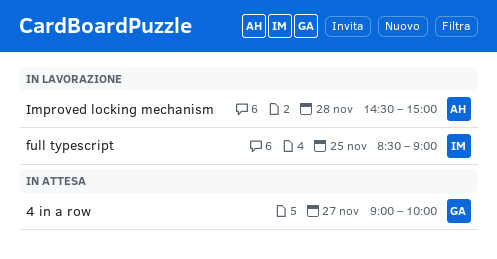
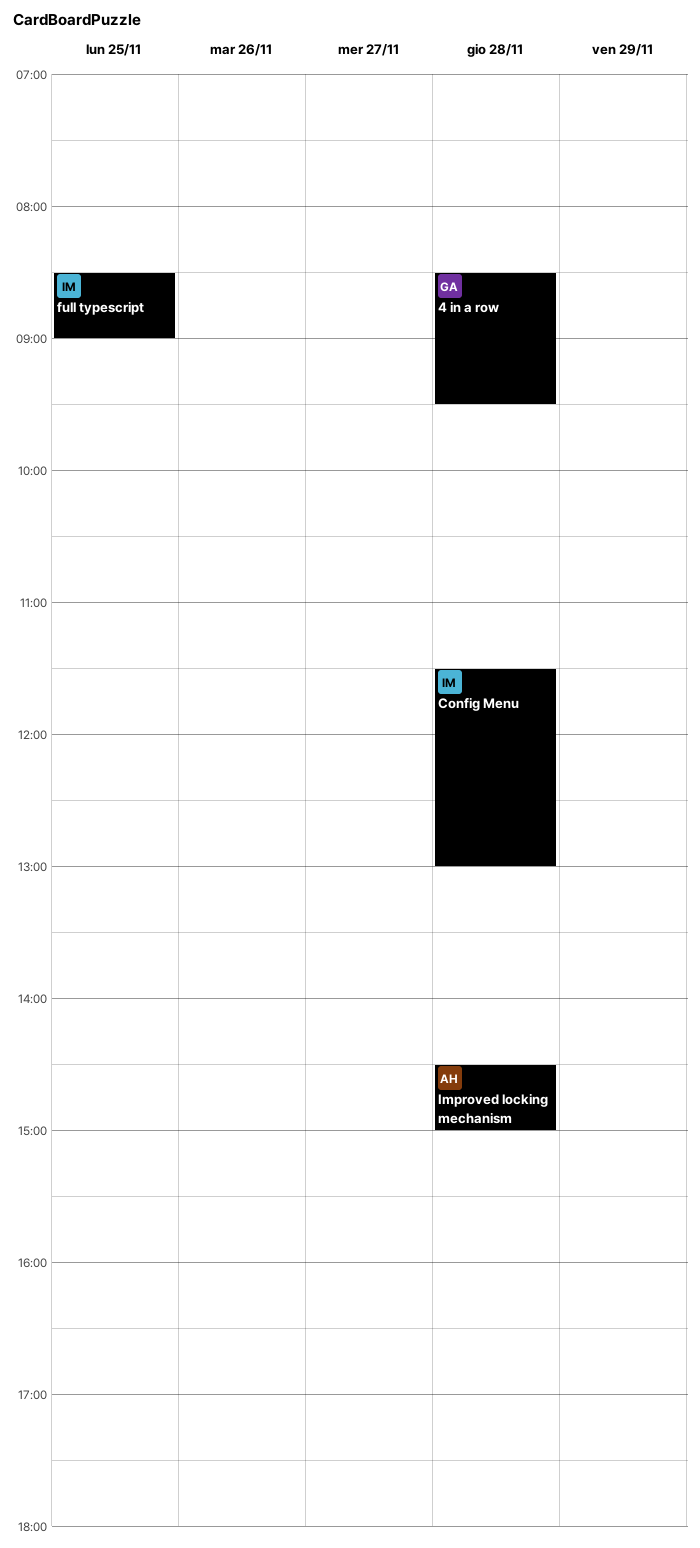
4 in a row, day: Nov 27 -> Nov 28
4 in a row, begins: 09:00 -> 08:30
4 in a row, ends: 10:00 -> 09:30
Config Menu: none -> present

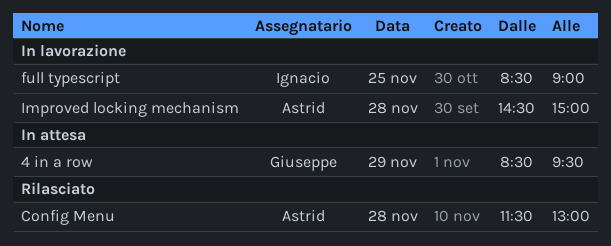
4 in a row, day: Nov 28 -> Nov 29
Config Menu, owner: Ignacio -> Astrid

